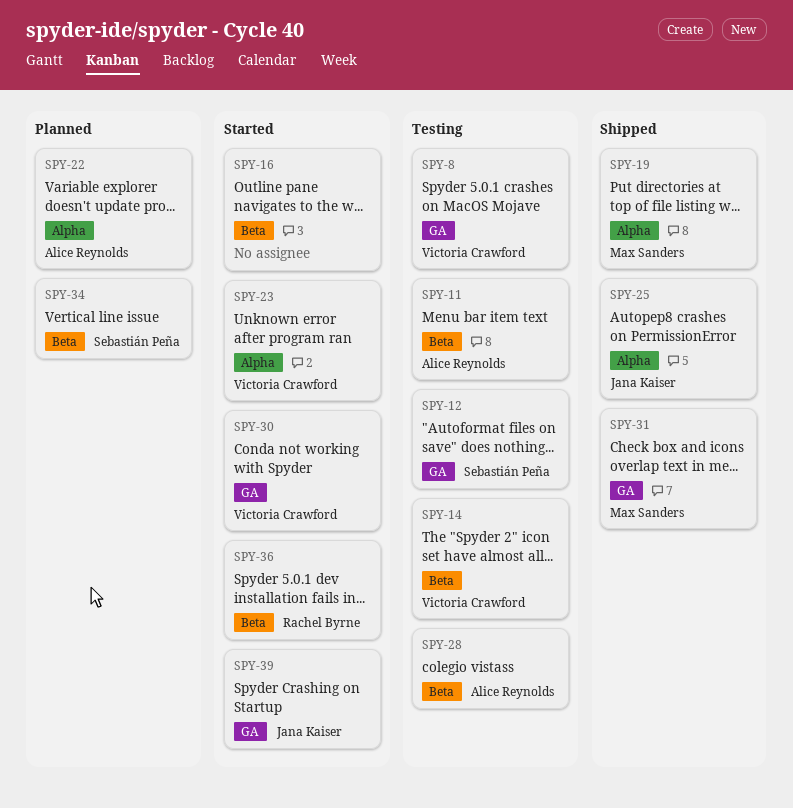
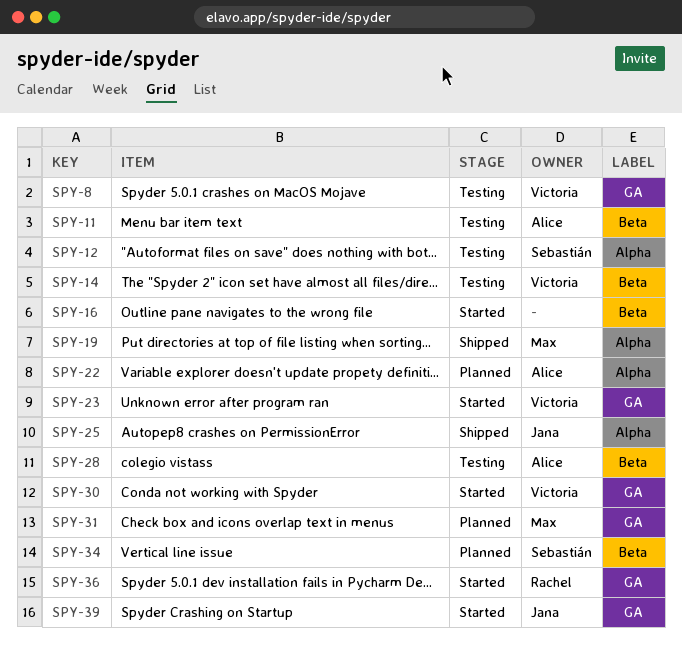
SPY-12, label: GA -> Alpha
SPY-23, label: Alpha -> GA
SPY-31, status: Shipped -> Planned
SPY-36, label: Beta -> GA

